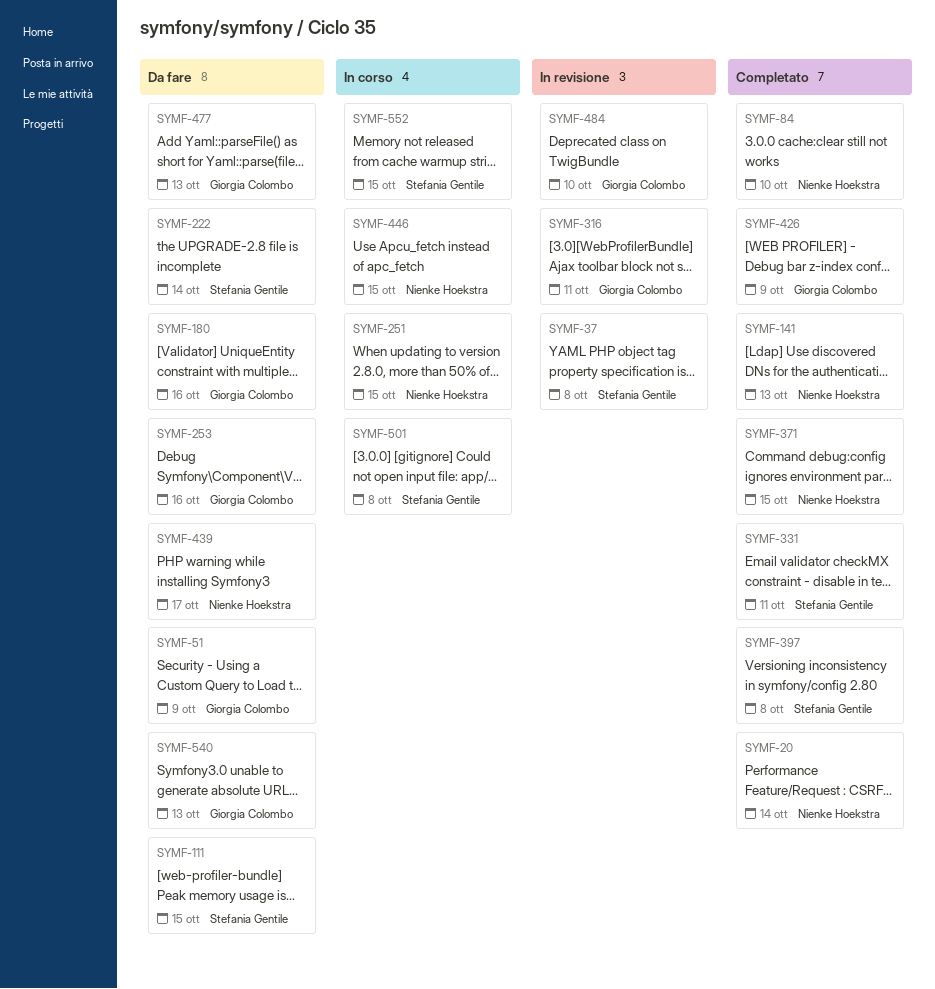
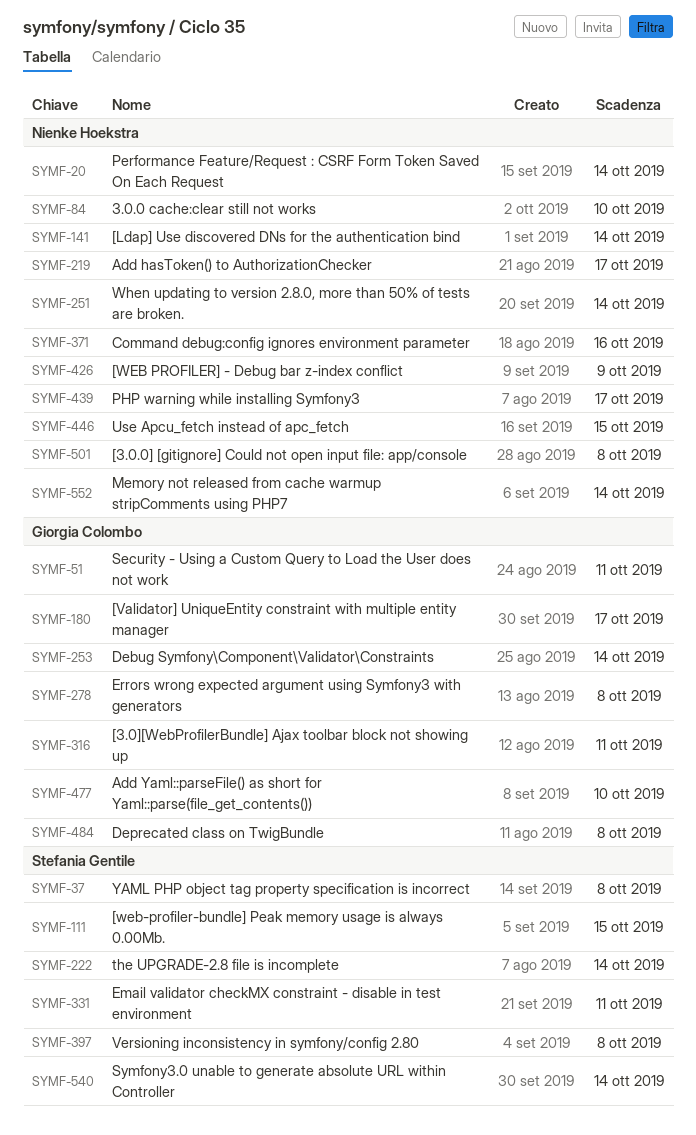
SYMF-51, due: Oct 9 -> Oct 11
SYMF-141, due: Oct 13 -> Oct 14
SYMF-180, due: Oct 16 -> Oct 17
SYMF-219: none -> present
SYMF-251, due: Oct 15 -> Oct 14
SYMF-253, due: Oct 16 -> Oct 14
SYMF-278: none -> present
SYMF-371, due: Oct 15 -> Oct 16
SYMF-426, owner: Giorgia Colombo -> Nienke Hoekstra
SYMF-477, due: Oct 13 -> Oct 10
SYMF-484, due: Oct 10 -> Oct 8
SYMF-501, owner: Stefania Gentile -> Nienke Hoekstra
SYMF-540, owner: Giorgia Colombo -> Stefania Gentile
SYMF-540, due: Oct 13 -> Oct 14
SYMF-552, owner: Stefania Gentile -> Nienke Hoekstra
SYMF-552, due: Oct 15 -> Oct 14

